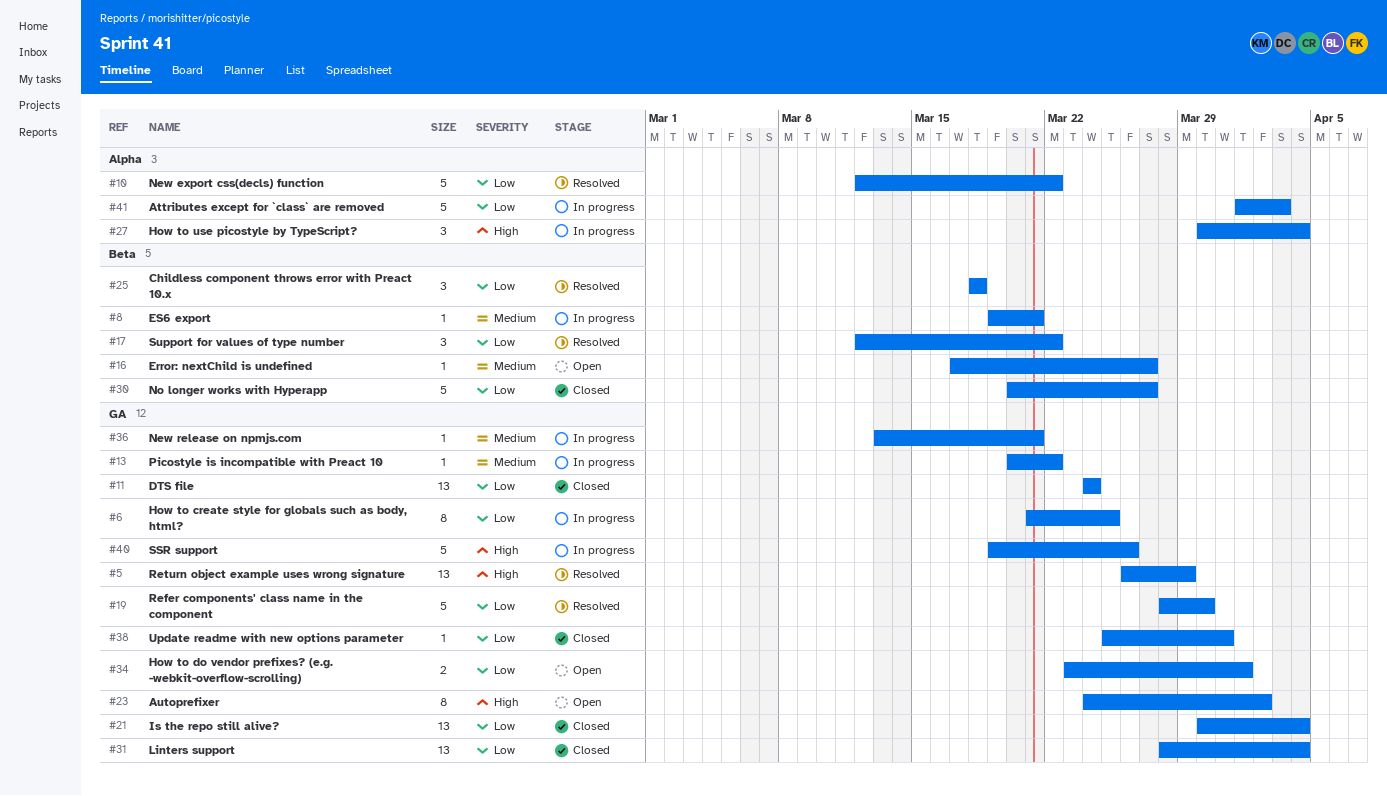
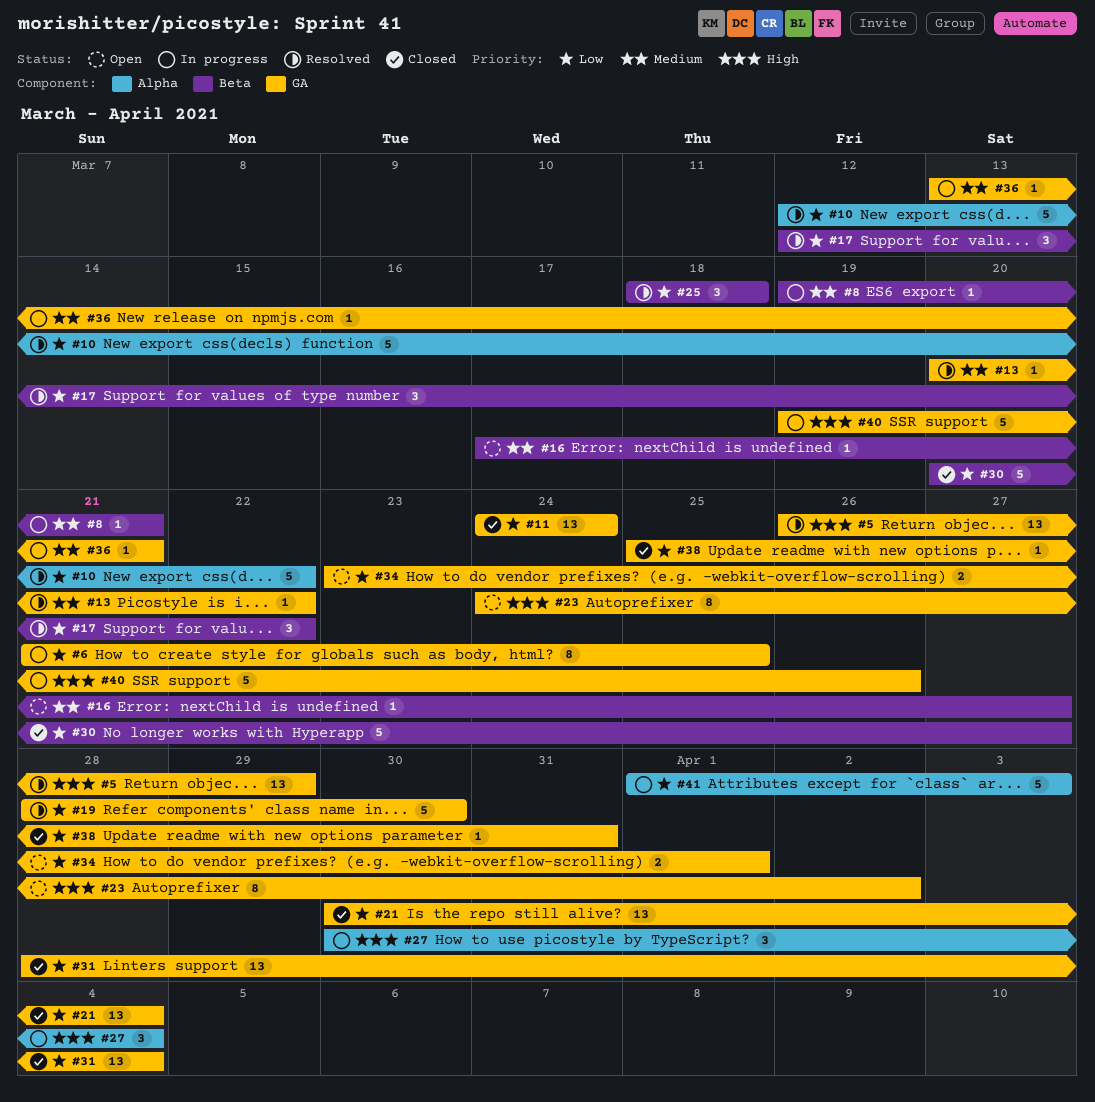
#13, status: In progress -> Resolved

